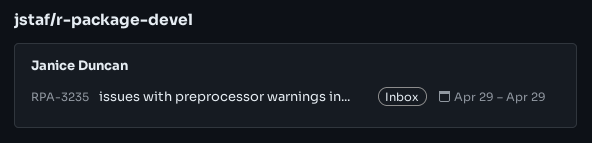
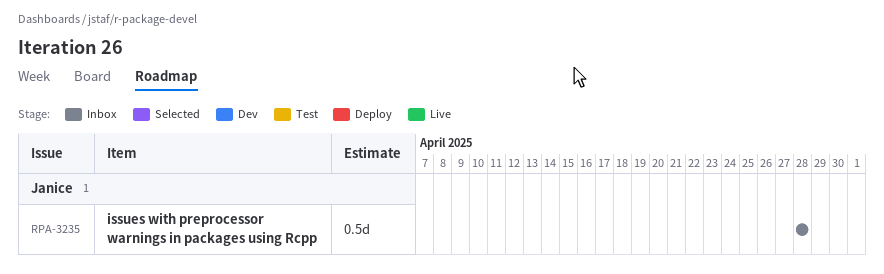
RPA-3235, start: Apr 29 -> Apr 28
RPA-3235, due: Apr 29 -> Apr 28

